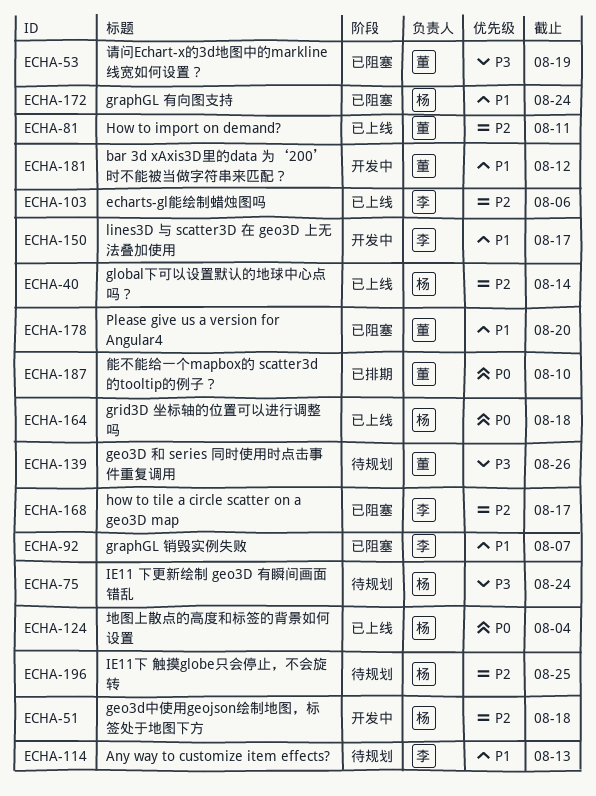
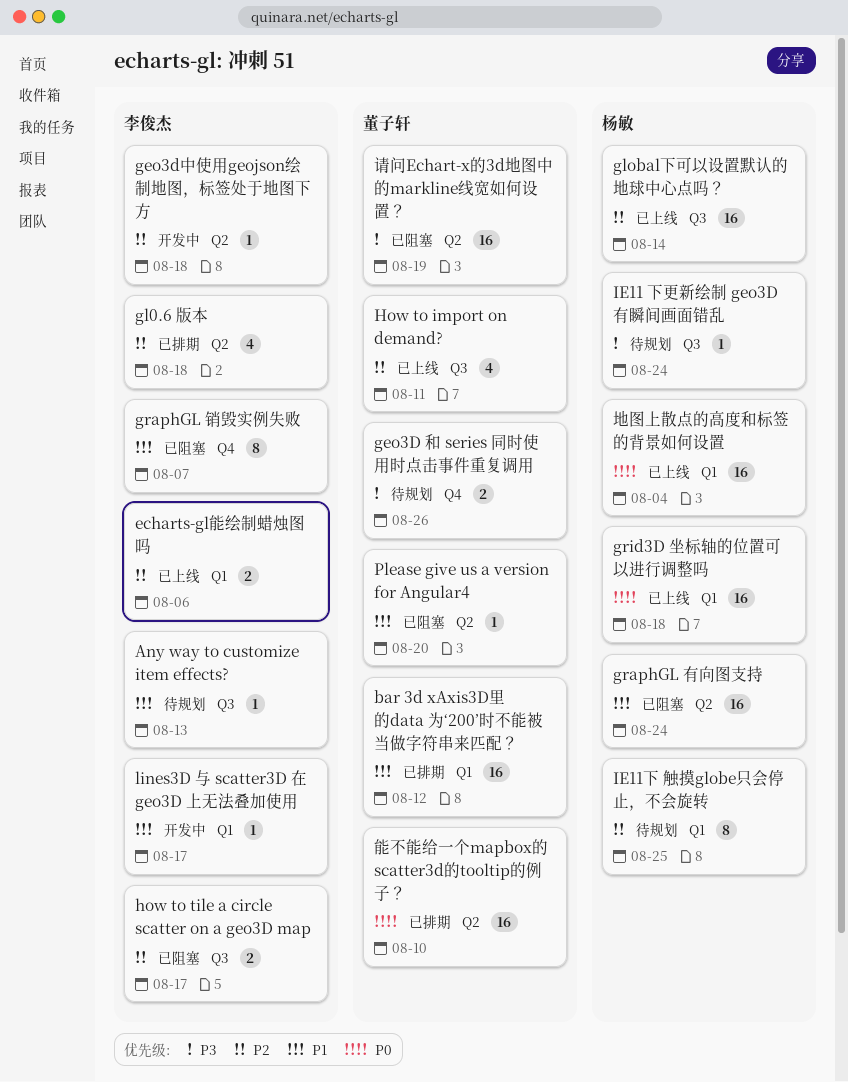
bar 3d xAxis3D里的data 为‘200’时不能被当做字符串来匹配？, status: 开发中 -> 已排期
geo3d中使用geojson绘制地图，标签处于地图下方, owner: 杨敏 -> 李俊杰
gl0.6 版本: none -> present

